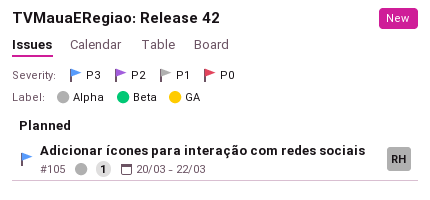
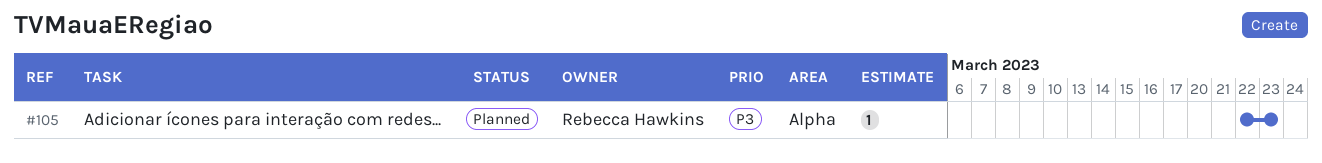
#105, start: Mar 20 -> Mar 22
#105, due: Mar 22 -> Mar 23

